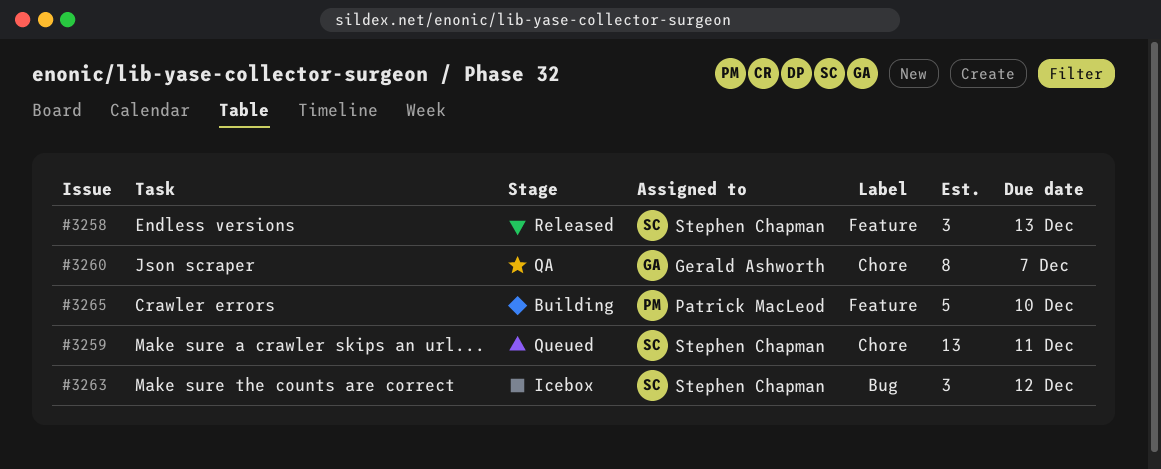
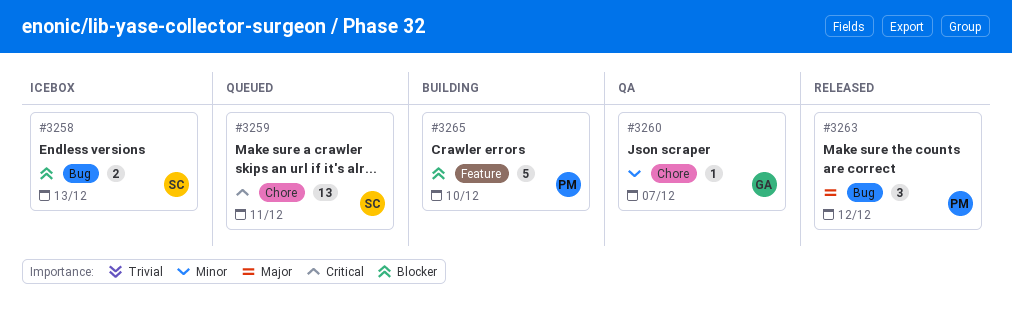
#3258, status: Released -> Icebox
#3258, label: Feature -> Bug
#3258, estimate: 3 -> 2
#3260, estimate: 8 -> 1
#3263, status: Icebox -> Released
#3263, owner: Stephen Chapman -> Patrick MacLeod

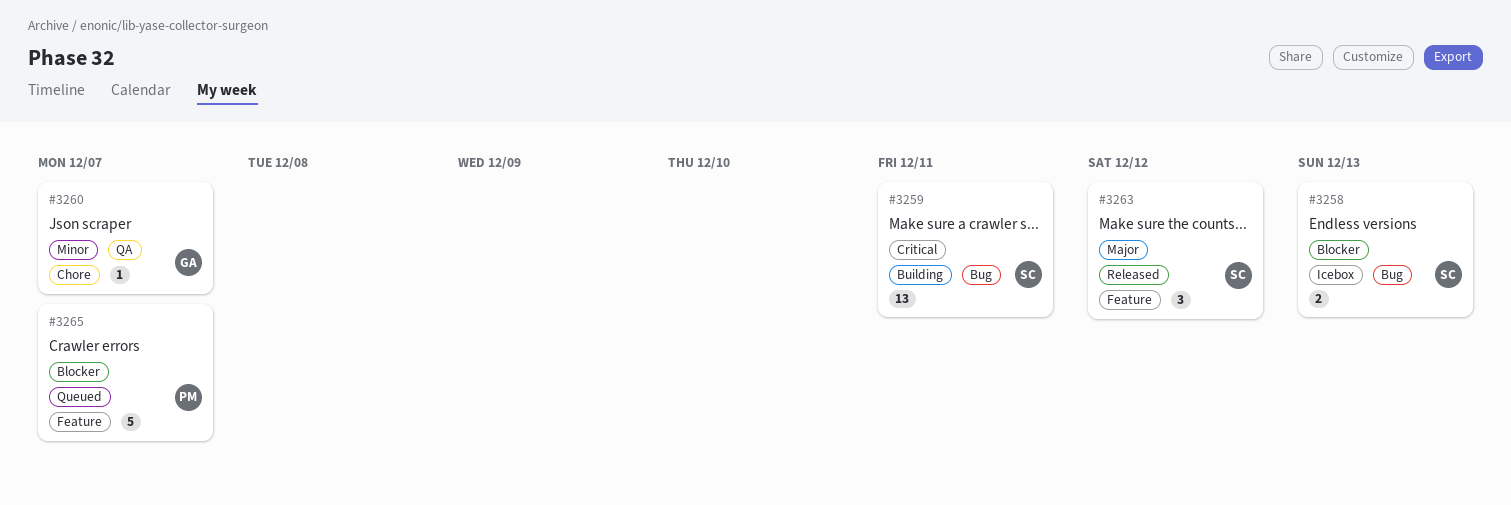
#3259, status: Queued -> Building
#3259, label: Chore -> Bug
#3263, owner: PM -> SC
#3263, label: Bug -> Feature
#3265, status: Building -> Queued
#3265, due: Dec 10 -> Dec 7

